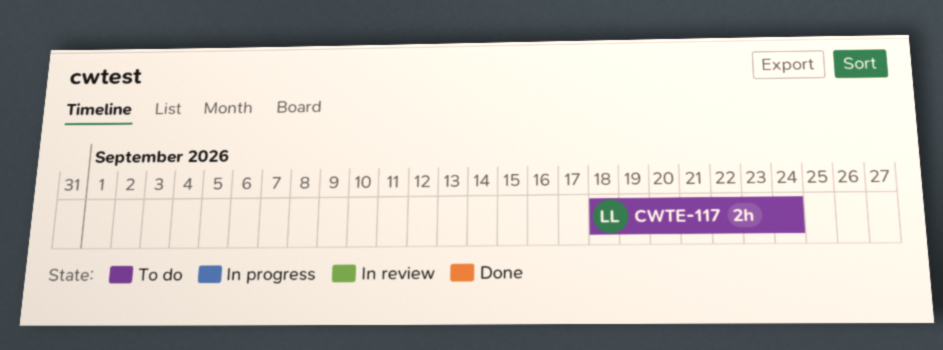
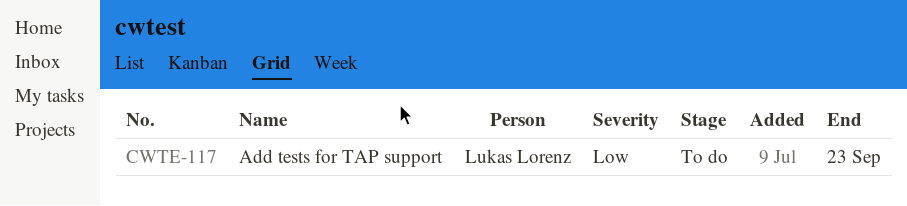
CWTE-117, due: Sep 24 -> Sep 23

